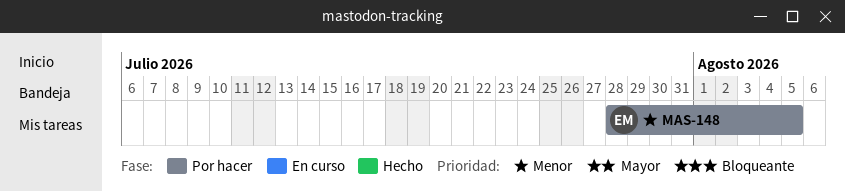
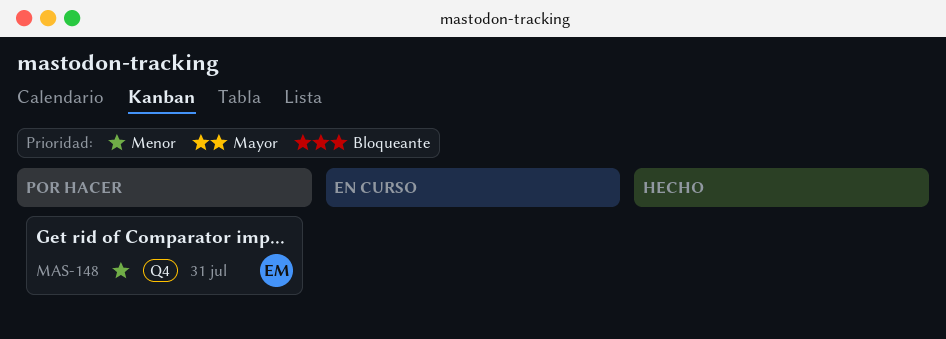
MAS-148, due: Aug 5 -> Jul 31

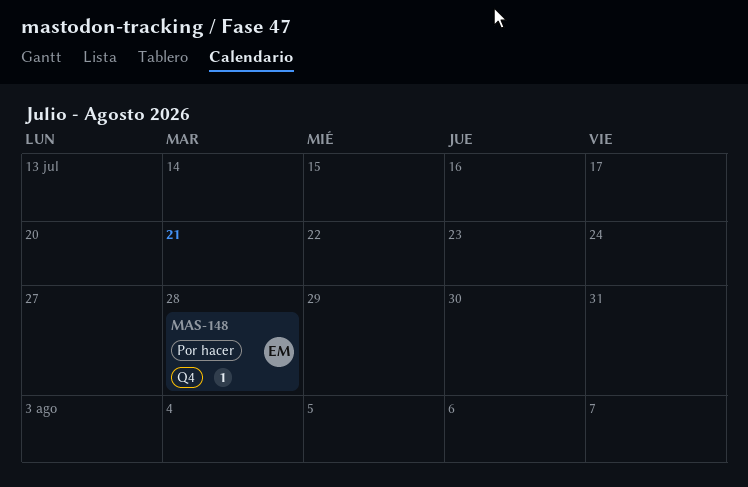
MAS-148, due: Jul 31 -> Jul 28

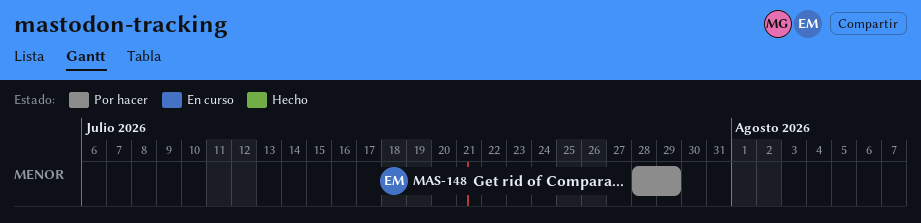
MAS-148, due: Jul 28 -> Jul 29

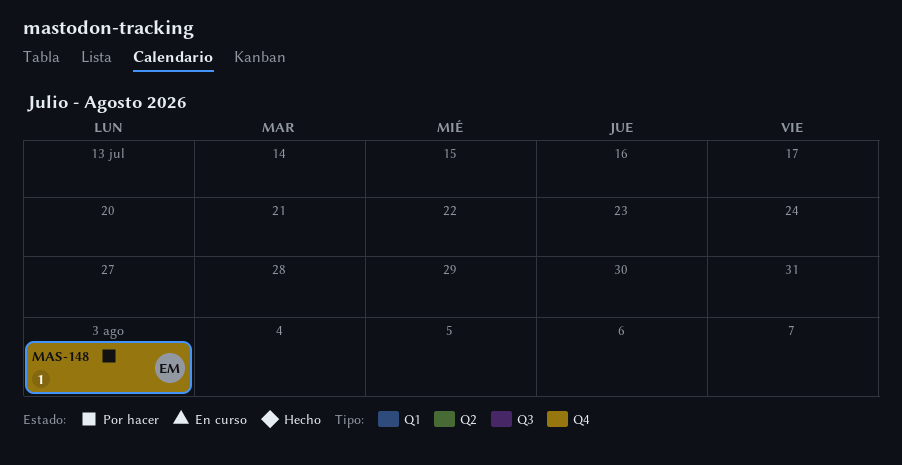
MAS-148, due: Jul 29 -> Aug 3

